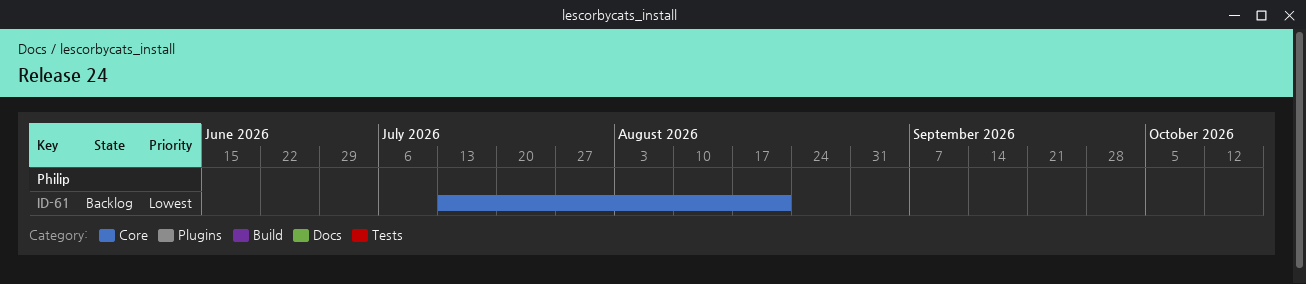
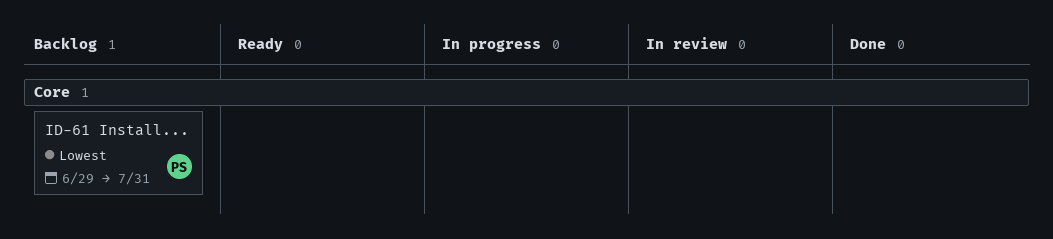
ID-61, start: Jul 13 -> Jun 29
ID-61, due: Aug 21 -> Jul 31

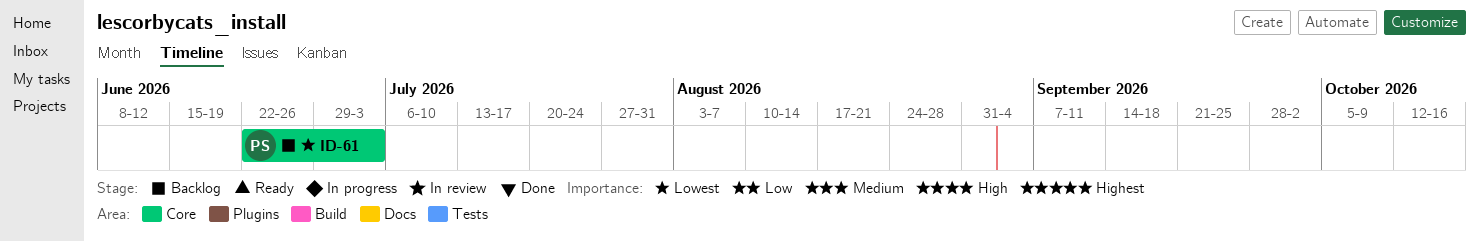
ID-61, start: Jun 29 -> Jun 22
ID-61, due: Jul 31 -> Jul 3

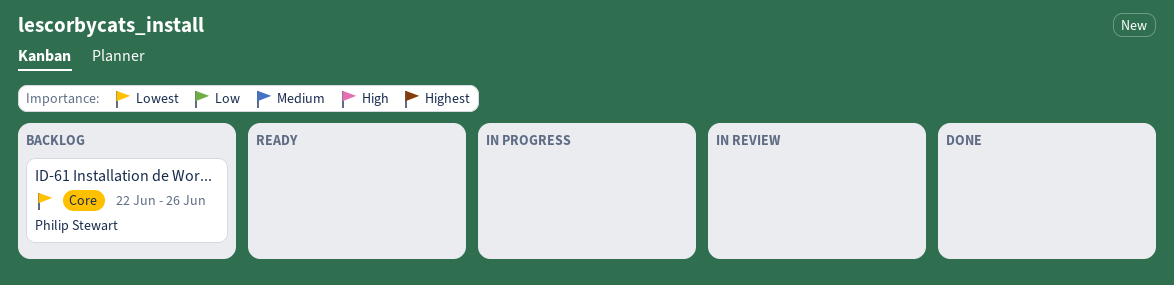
ID-61, due: Jul 3 -> Jun 26

